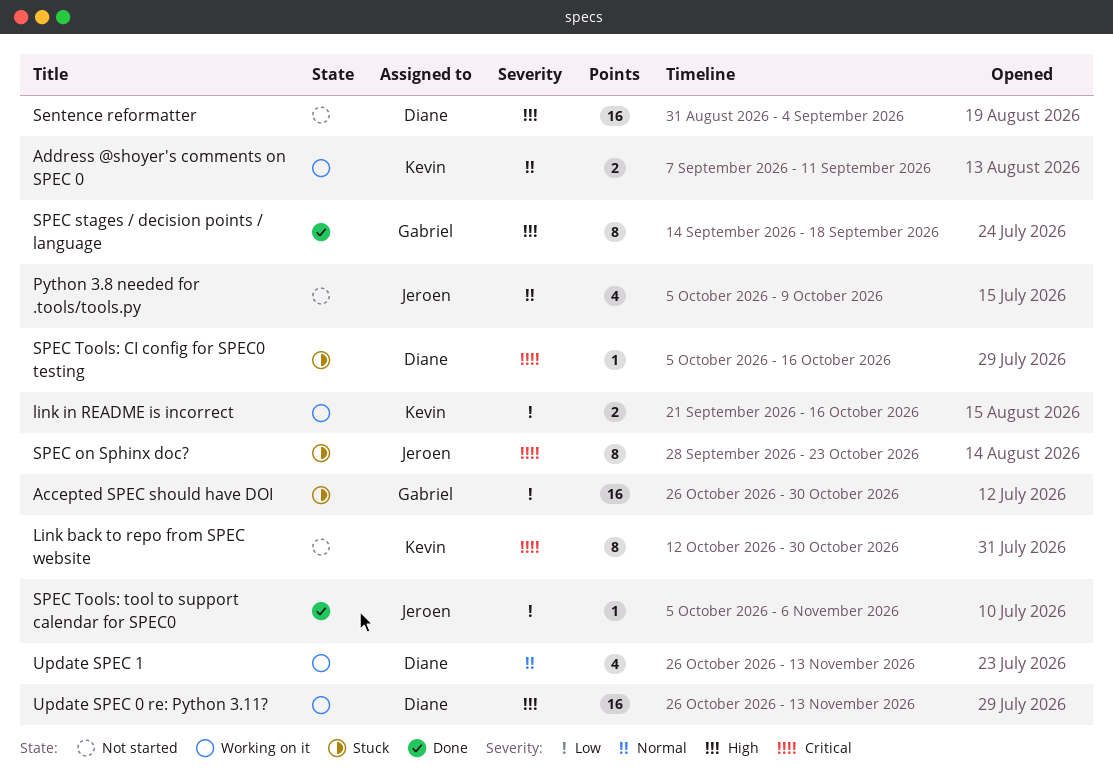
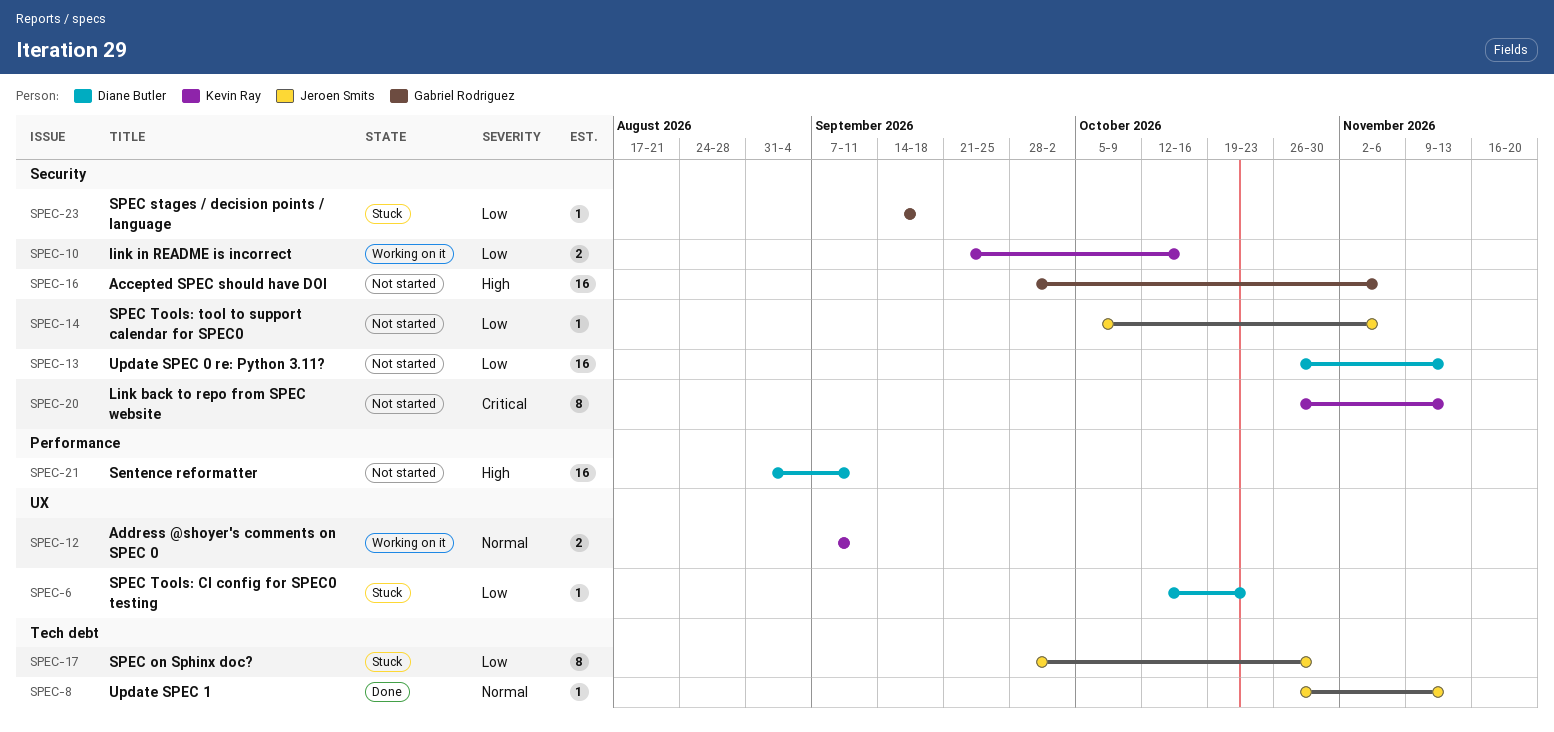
Accepted SPEC should have DOI, status: Stuck -> Not started
Accepted SPEC should have DOI, priority: Low -> High
Accepted SPEC should have DOI, start: Oct 26 -> Sep 28
Accepted SPEC should have DOI, due: Oct 30 -> Nov 6
Link back to repo from SPEC website, start: Oct 12 -> Oct 26
Link back to repo from SPEC website, due: Oct 30 -> Nov 13
Python 3.8 needed for .tools/tools.py: present -> none
Sentence reformatter, due: Sep 4 -> Sep 11
SPEC on Sphinx doc?, priority: Critical -> Low
SPEC on Sphinx doc?, due: Oct 23 -> Oct 30
SPEC stages / decision points / language, status: Done -> Stuck
SPEC stages / decision points / language, priority: High -> Low
SPEC stages / decision points / language, estimate: 8 -> 1
SPEC Tools: CI config for SPEC0 testing, priority: Critical -> Low
SPEC Tools: CI config for SPEC0 testing, start: Oct 5 -> Oct 12
SPEC Tools: CI config for SPEC0 testing, due: Oct 16 -> Oct 23
SPEC Tools: tool to support calendar for SPEC0, status: Done -> Not started
Update SPEC 0 re: Python 3.11?, status: Working on it -> Not started
Update SPEC 0 re: Python 3.11?, priority: High -> Low
Update SPEC 1, status: Working on it -> Done
Update SPEC 1, owner: Diane Butler -> Jeroen Smits
Update SPEC 1, estimate: 4 -> 1

